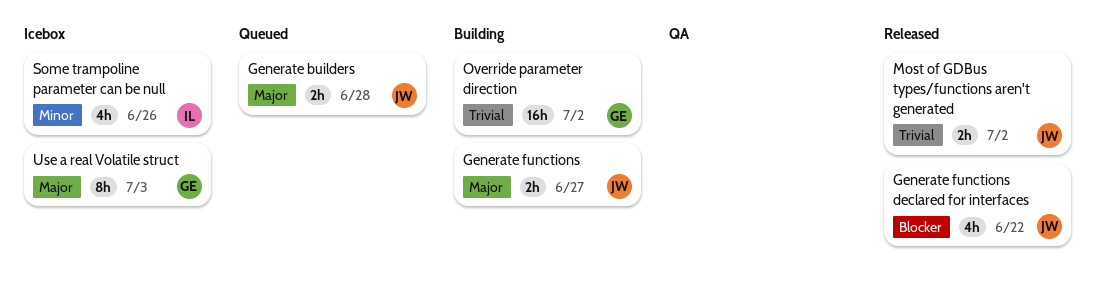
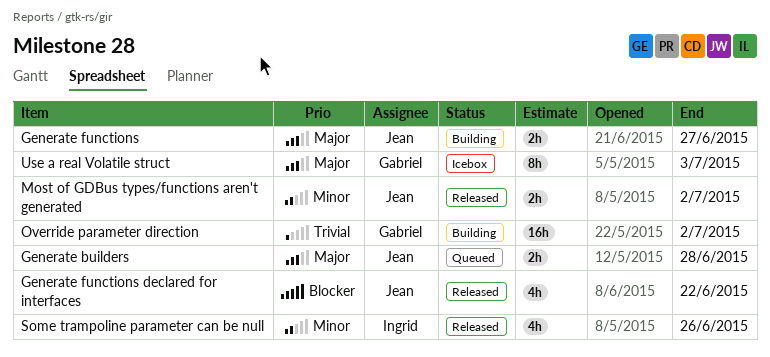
Most of GDBus types/functions aren't generated, priority: Trivial -> Minor
Some trampoline parameter can be null, status: Icebox -> Released

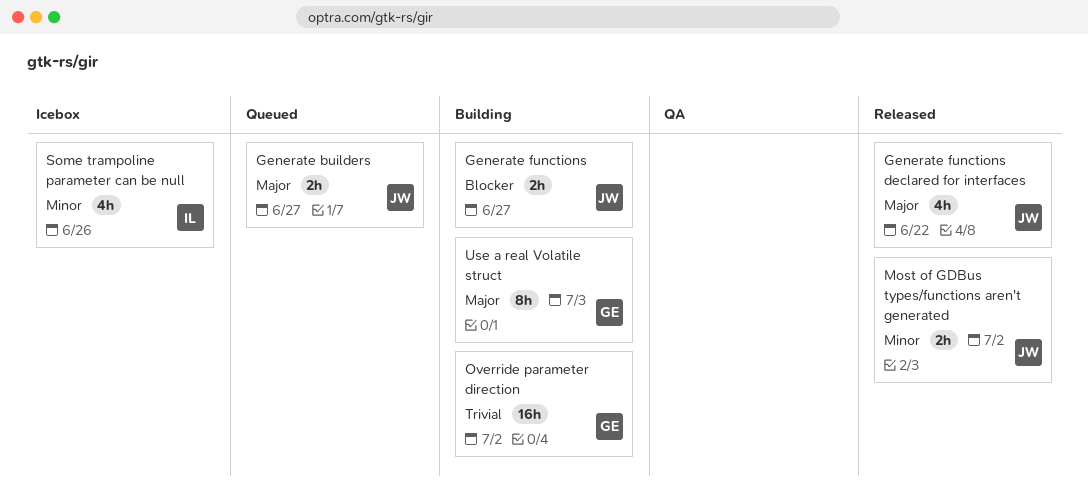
Generate builders, due: Jun 28 -> Jun 27
Generate functions, priority: Major -> Blocker
Generate functions declared for interfaces, priority: Blocker -> Major
Some trampoline parameter can be null, status: Released -> Icebox
Use a real Volatile struct, status: Icebox -> Building

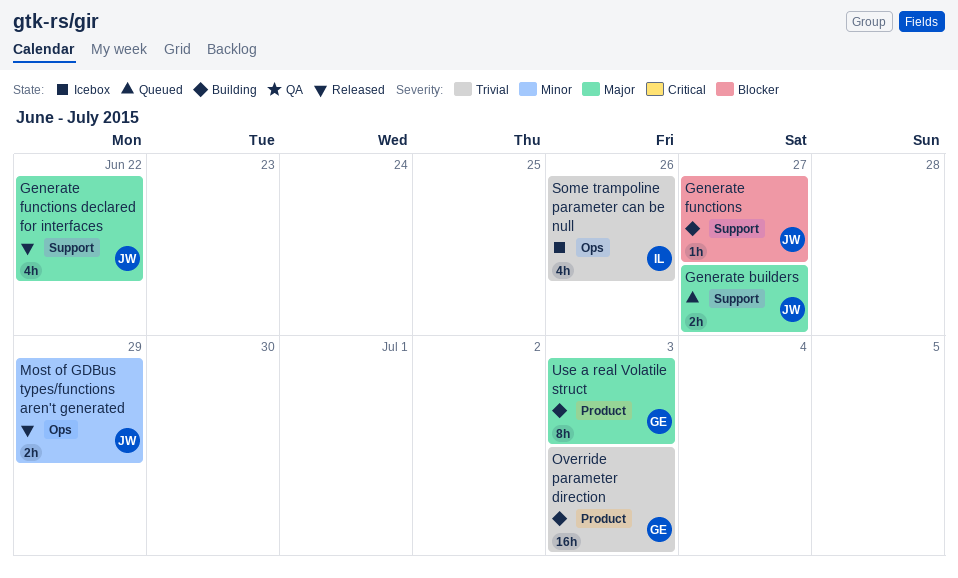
Generate functions, estimate: 2h -> 1h
Most of GDBus types/functions aren't generated, due: Jul 2 -> Jun 29
Override parameter direction, due: Jul 2 -> Jul 3
Some trampoline parameter can be null, priority: Minor -> Trivial

